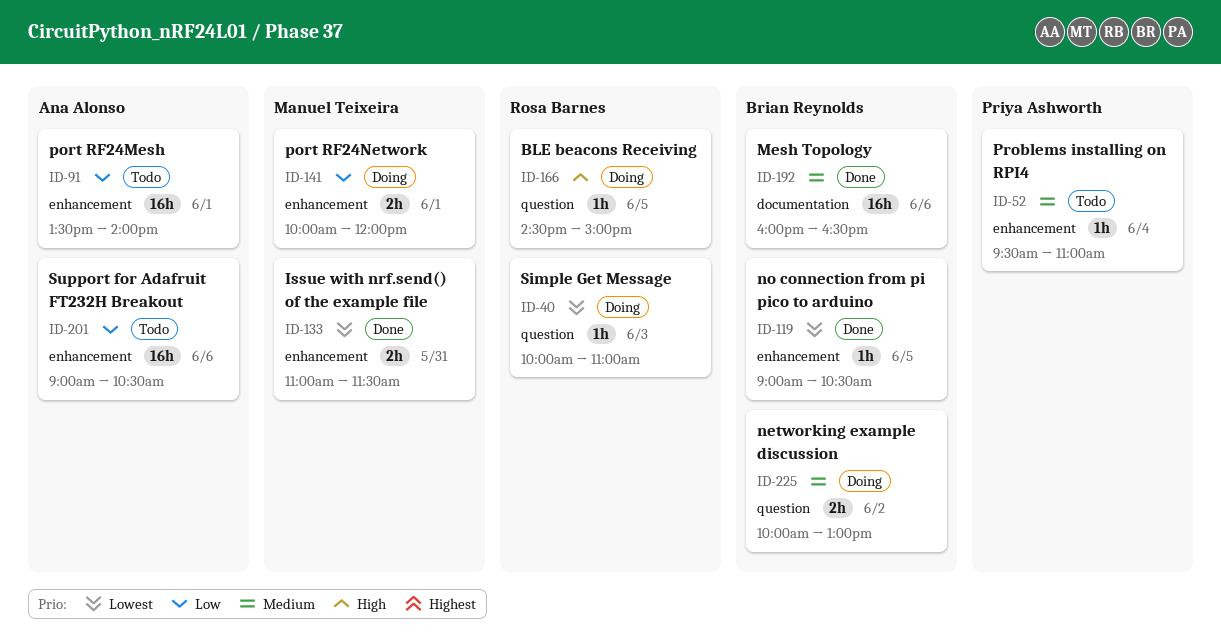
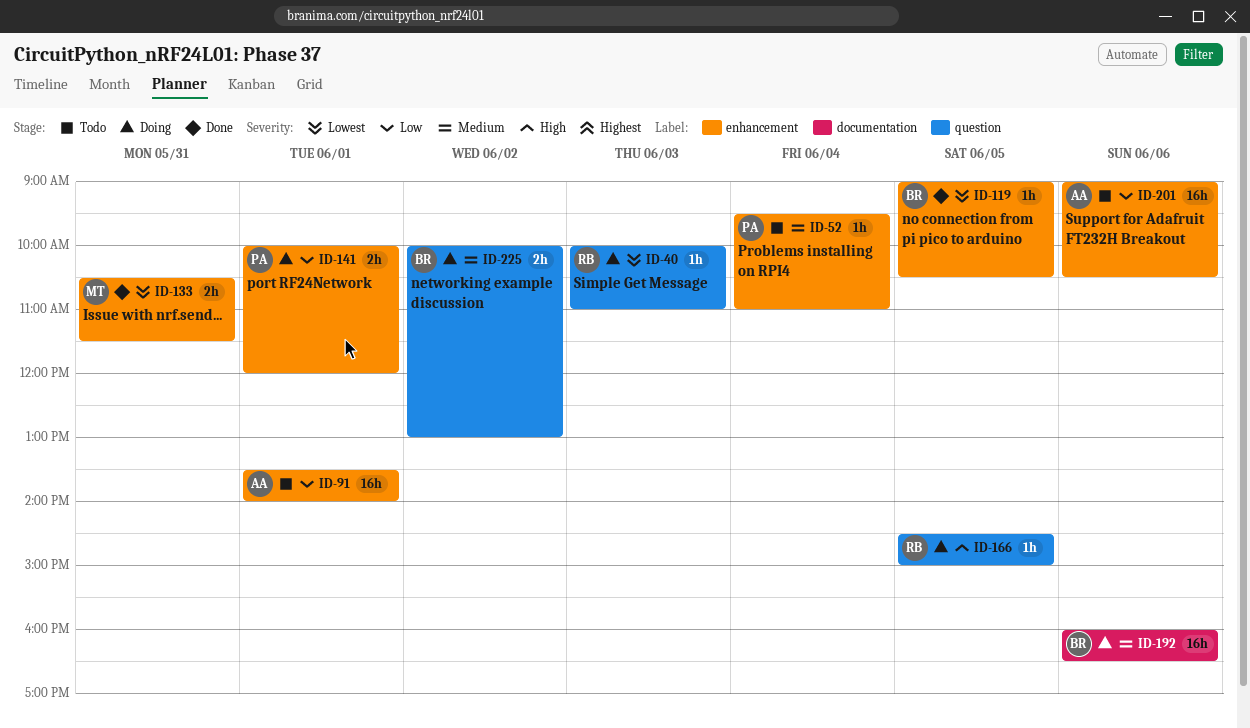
ID-133, begins: 11:00 -> 10:30
ID-141, owner: Manuel Teixeira -> Priya Ashworth
ID-192, status: Done -> Doing

